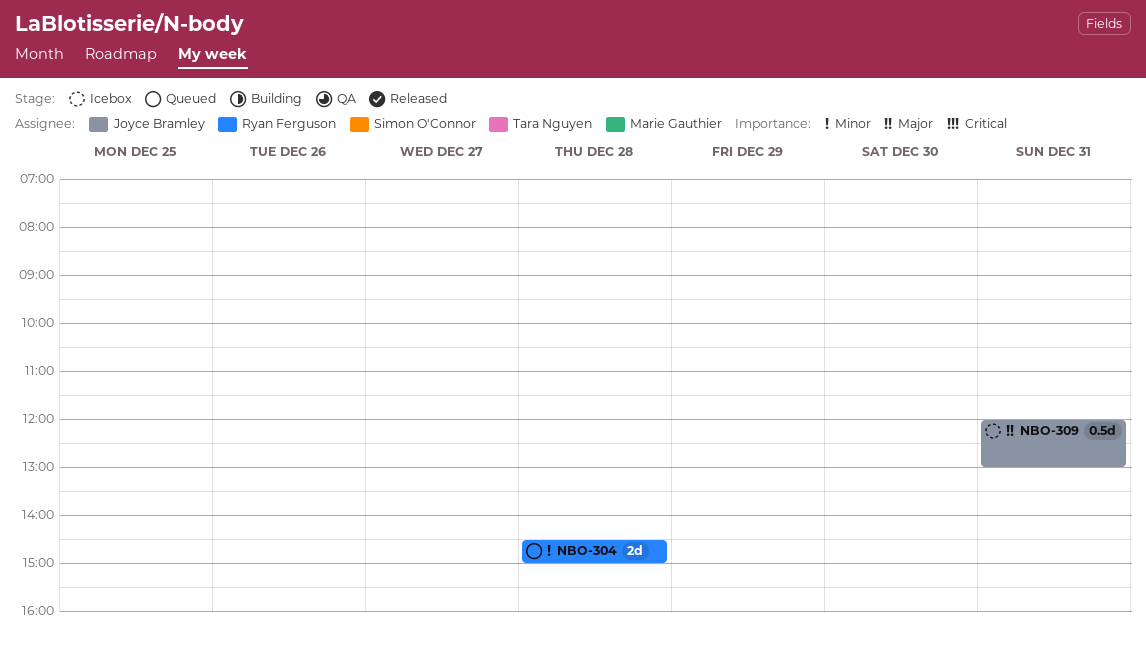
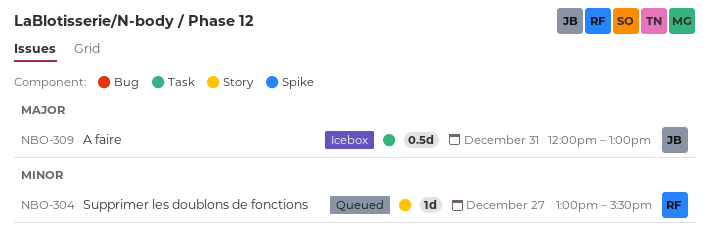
NBO-304, estimate: 2d -> 1d
NBO-304, day: Dec 28 -> Dec 27
NBO-304, begins: 14:30 -> 13:00
NBO-304, ends: 15:00 -> 15:30

